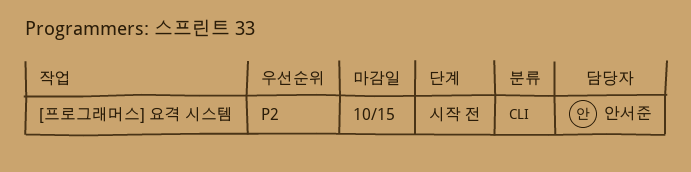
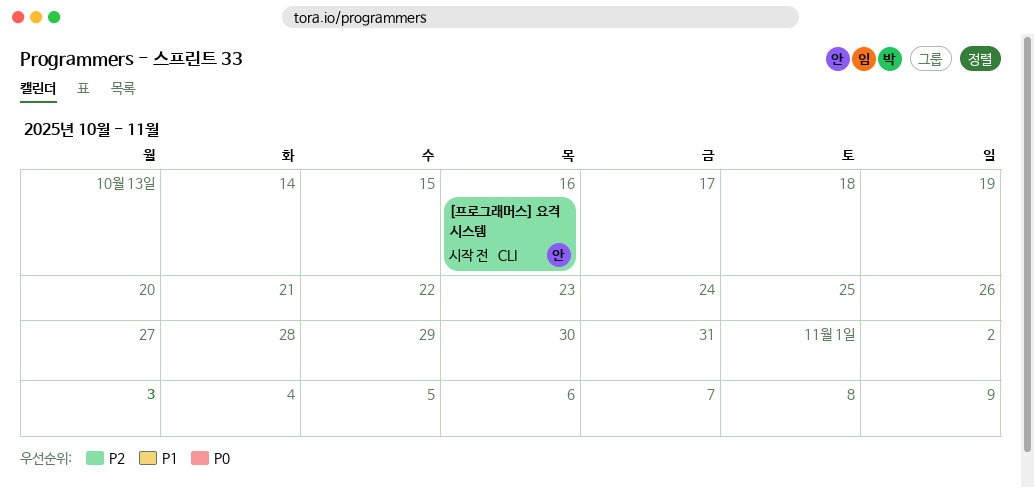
[프로그래머스] 요격 시스템, due: Oct 15 -> Oct 16

